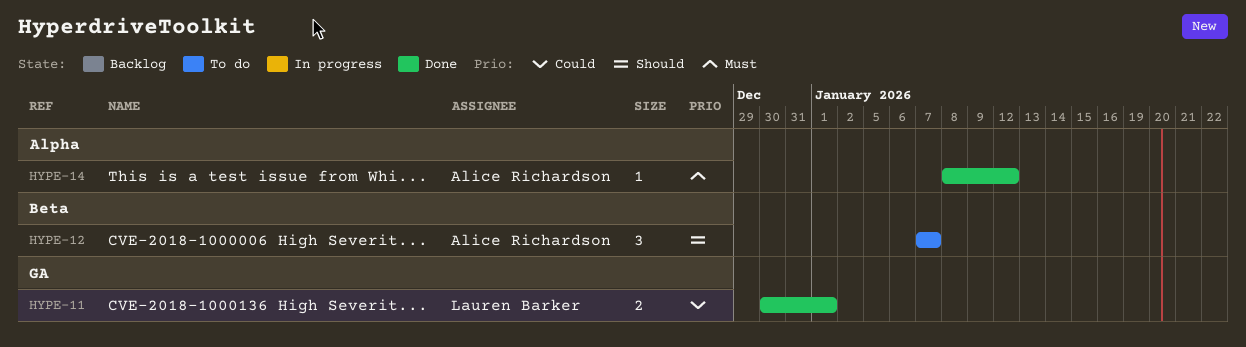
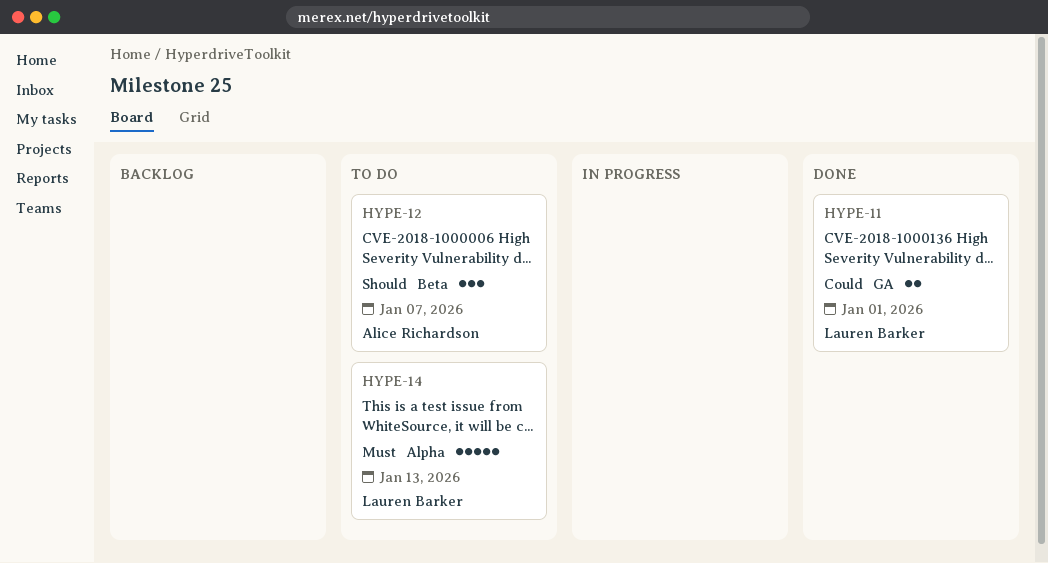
HYPE-14, status: Done -> To do
HYPE-14, owner: Alice Richardson -> Lauren Barker
HYPE-14, estimate: 1 -> 5
HYPE-14, due: Jan 12 -> Jan 13

